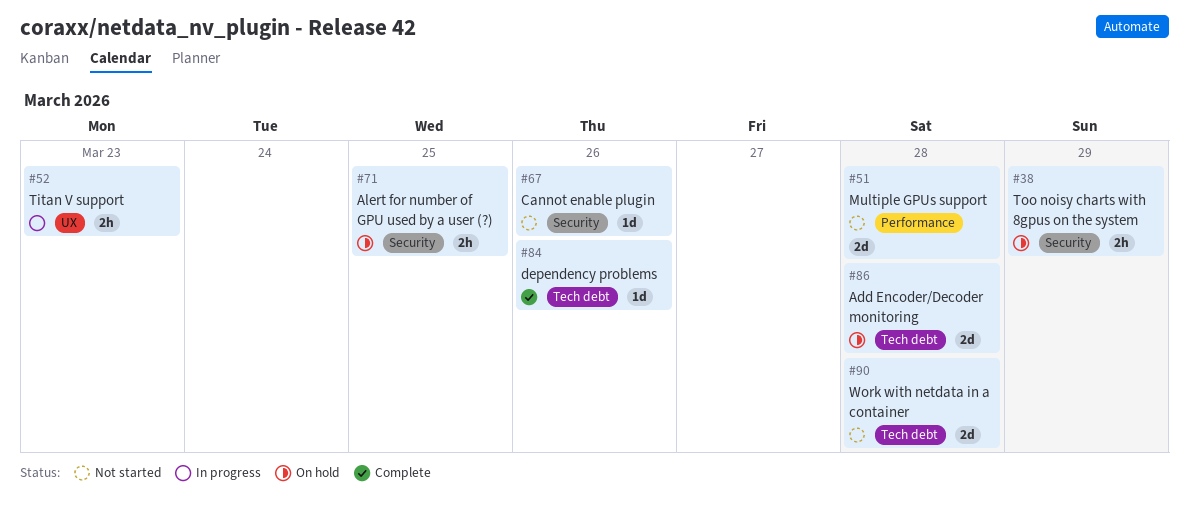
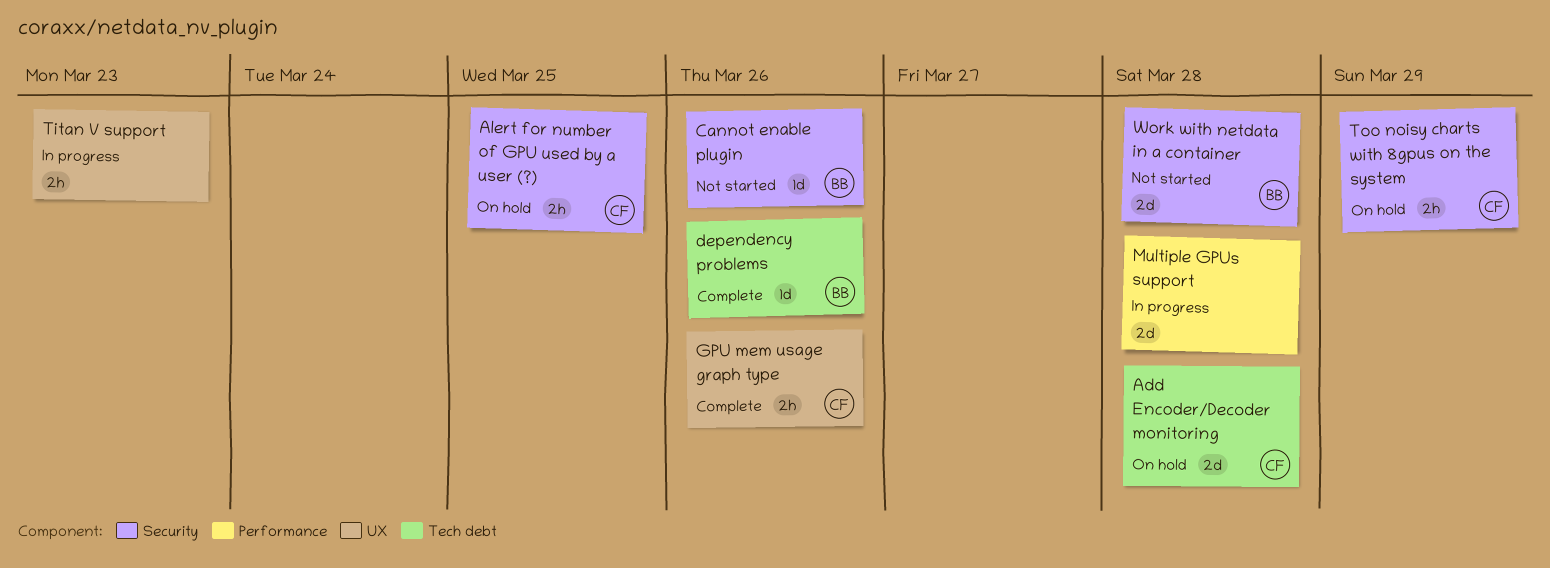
GPU mem usage graph type: none -> present
Multiple GPUs support, status: Not started -> In progress
Work with netdata in a container, label: Tech debt -> Security

